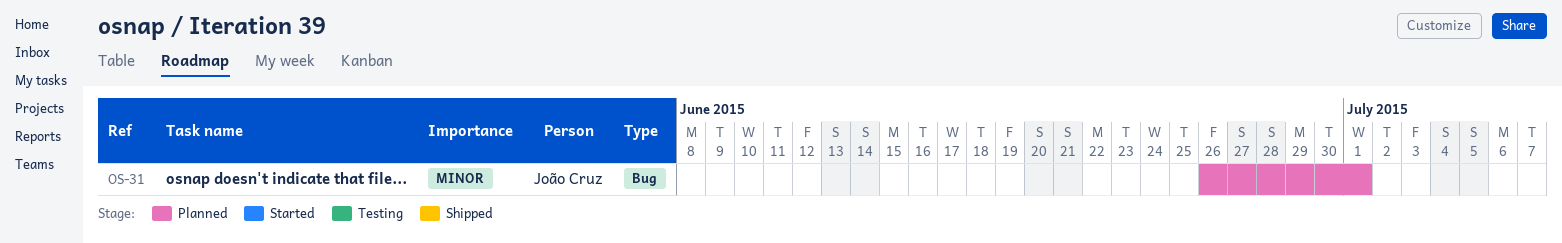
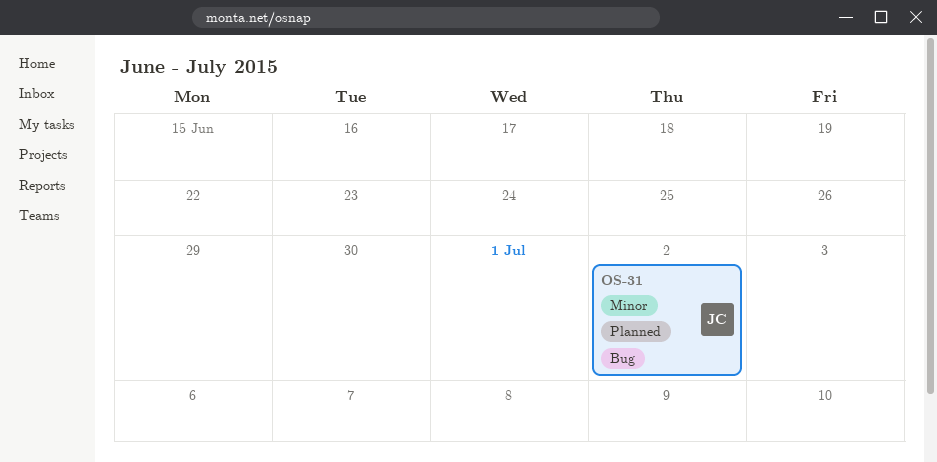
OS-31, due: Jul 1 -> Jul 2

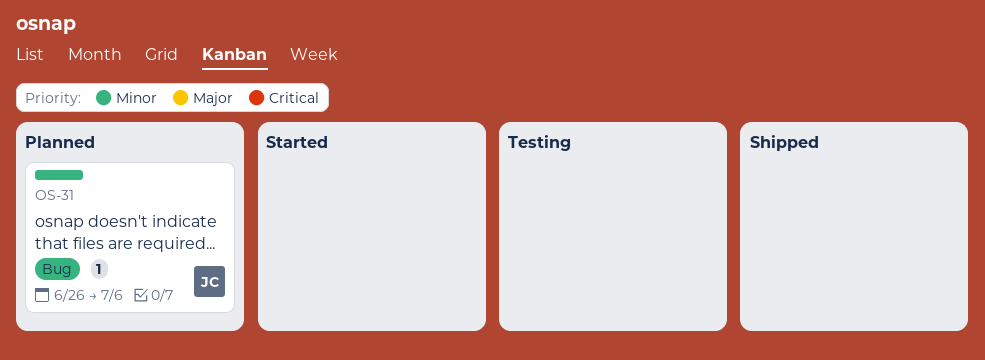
OS-31, due: Jul 2 -> Jul 6

